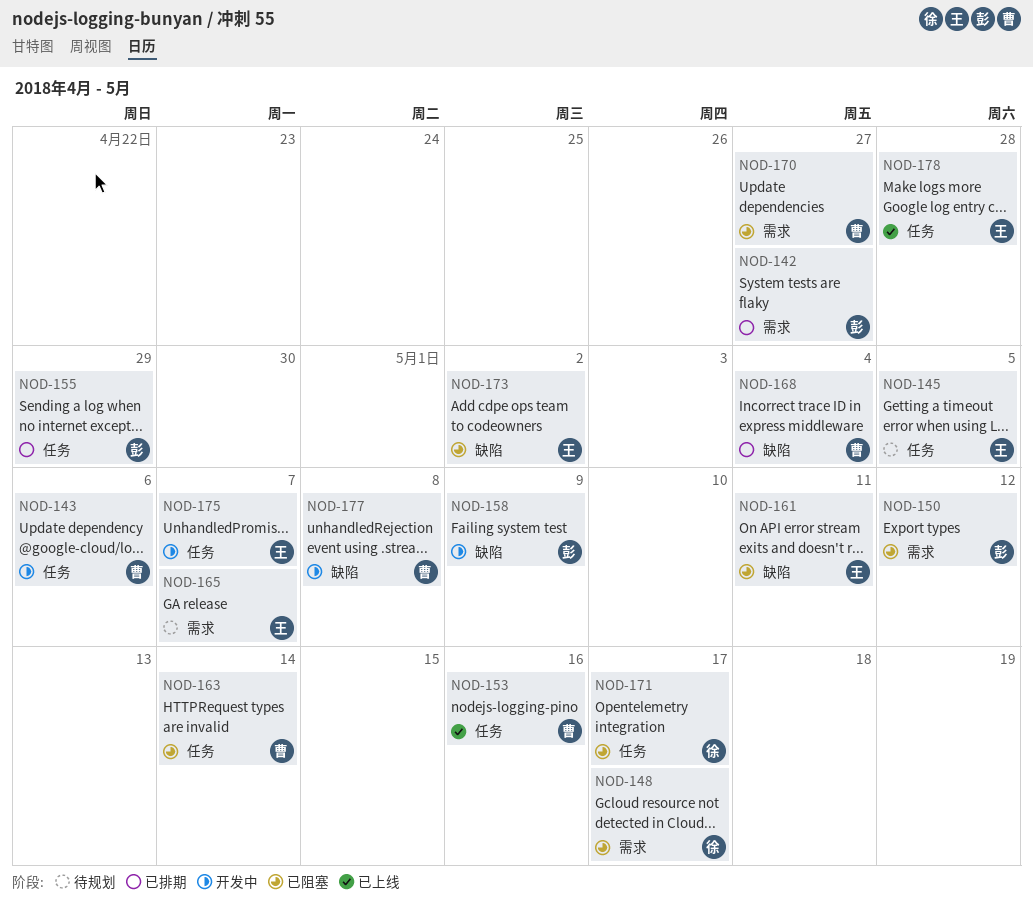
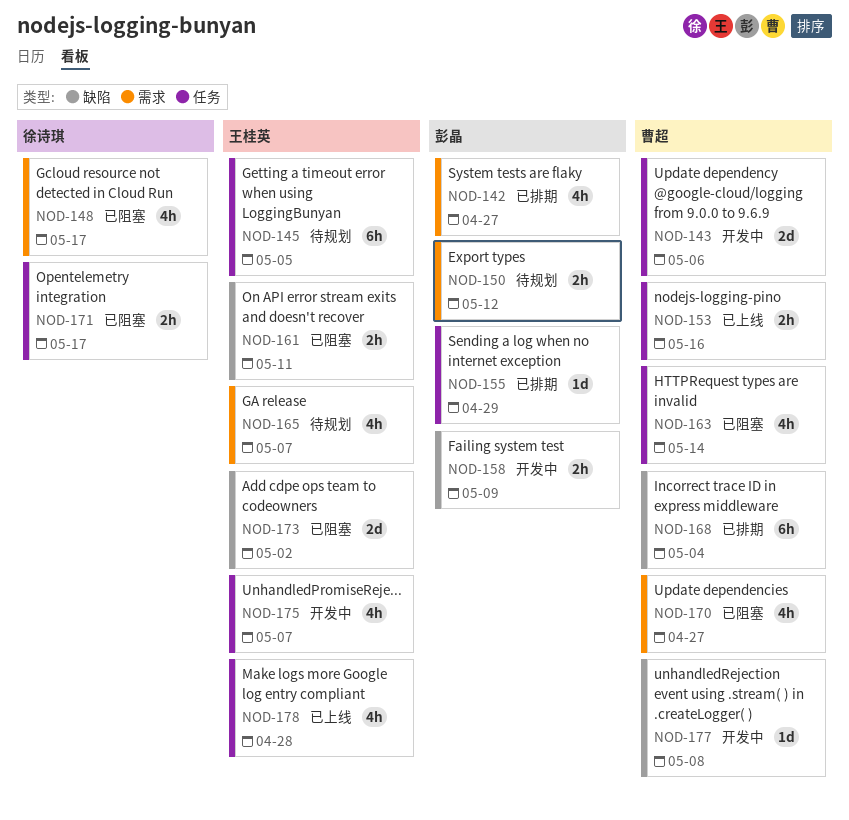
NOD-150, status: 已阻塞 -> 待规划

